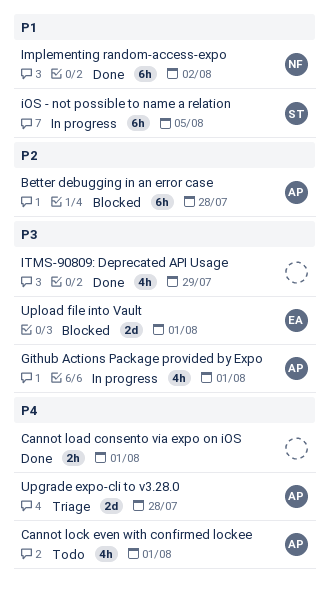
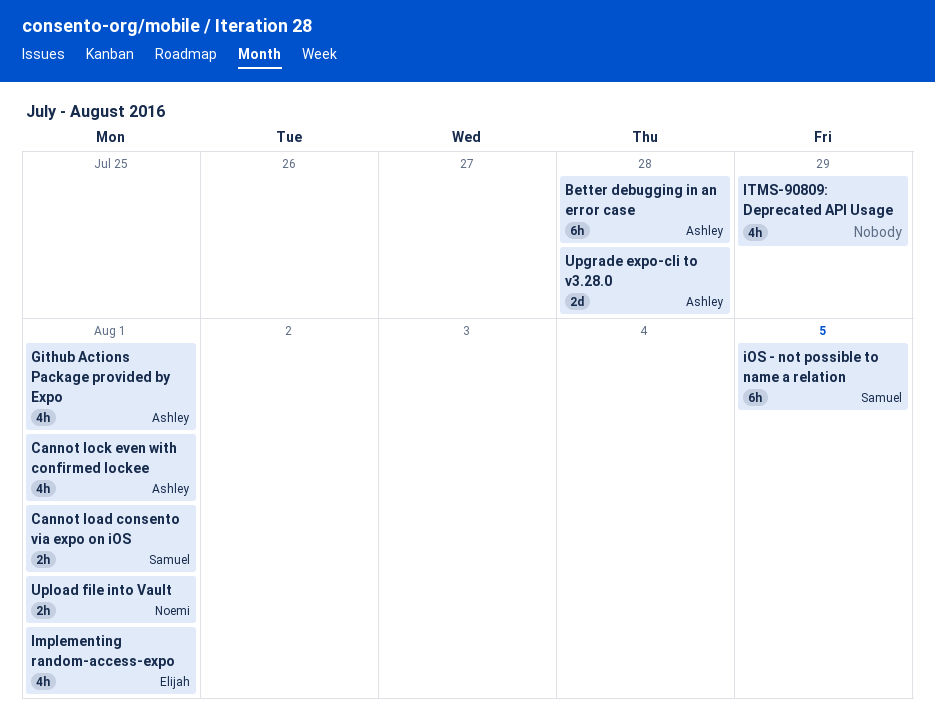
Cannot load consento via expo on iOS, owner: none -> Samuel
Implementing random-access-expo, owner: Noemi -> Elijah
Implementing random-access-expo, estimate: 6h -> 4h
Implementing random-access-expo, due: Aug 2 -> Aug 1
Upload file into Vault, owner: Elijah -> Noemi
Upload file into Vault, estimate: 2d -> 2h

